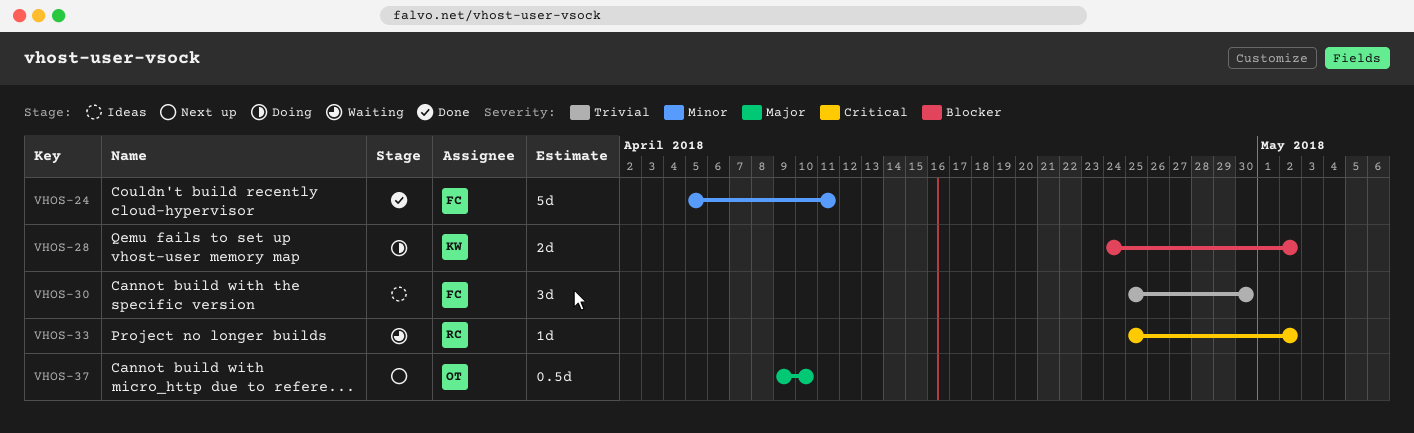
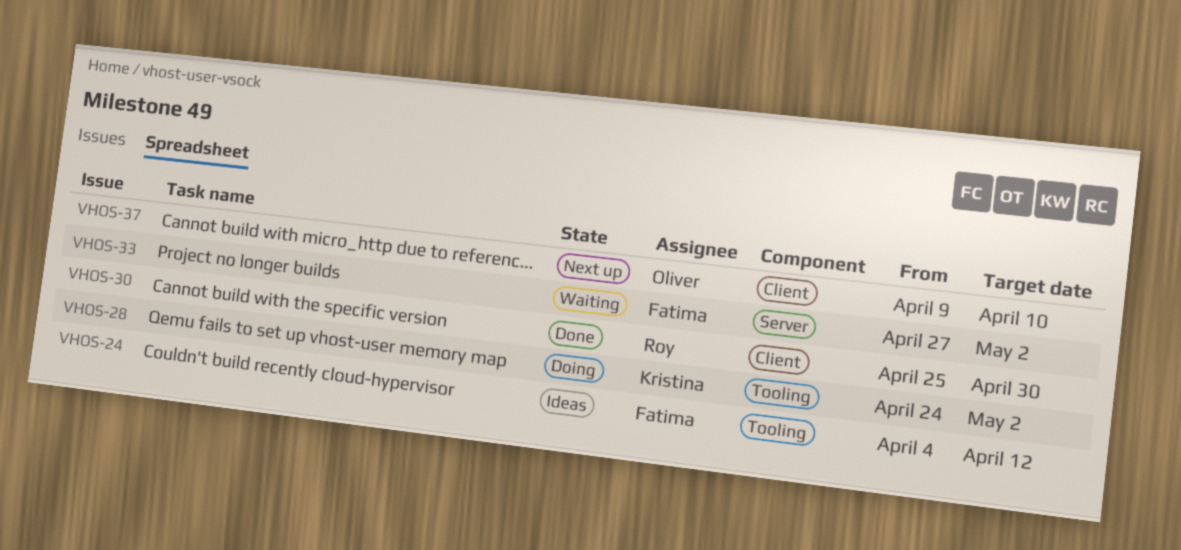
VHOS-24, status: Done -> Ideas
VHOS-24, start: Apr 5 -> Apr 4
VHOS-24, due: Apr 11 -> Apr 12
VHOS-30, status: Ideas -> Done
VHOS-30, owner: Fatima -> Roy
VHOS-33, owner: Roy -> Fatima
VHOS-33, start: Apr 25 -> Apr 27

